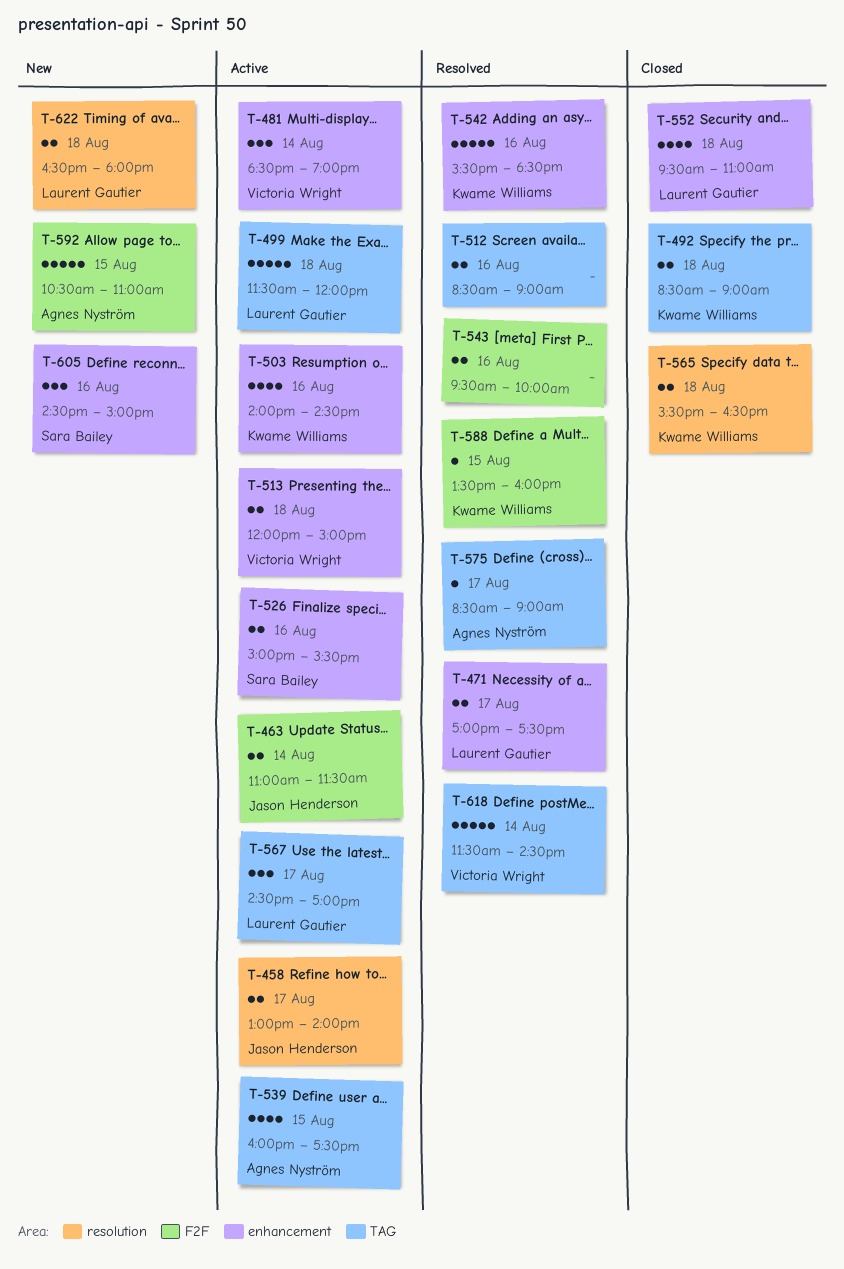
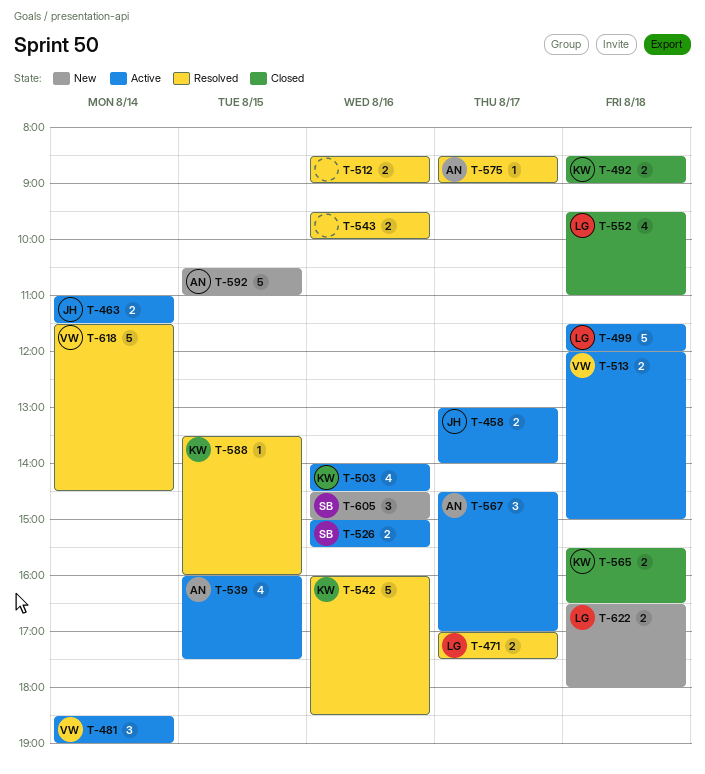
T-542, begins: 15:30 -> 16:00
T-567, owner: Laurent Gautier -> Agnes Nyström

